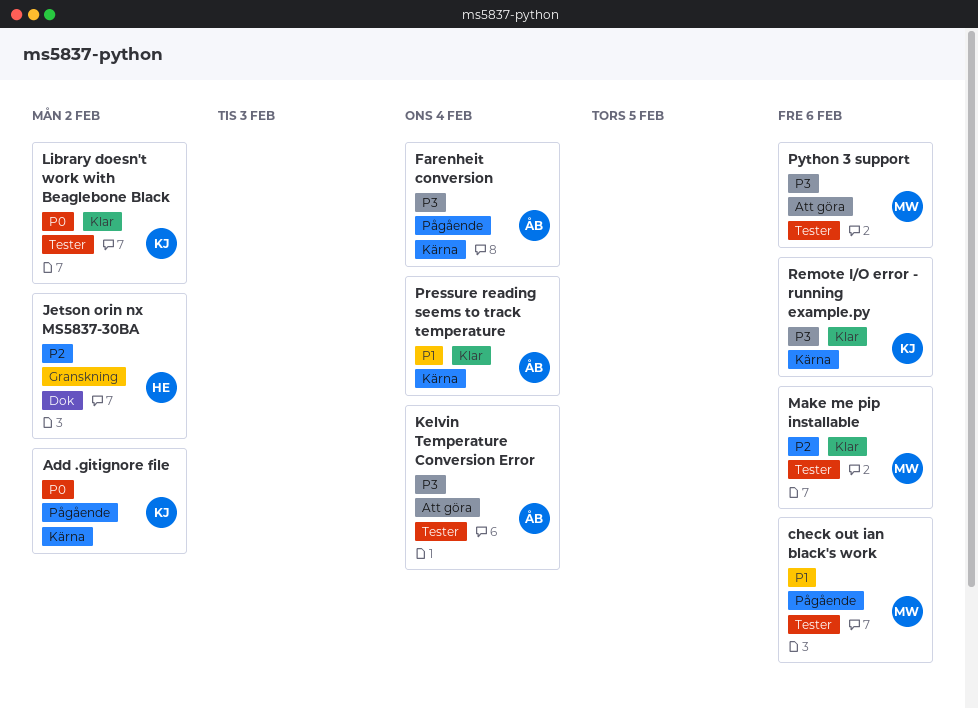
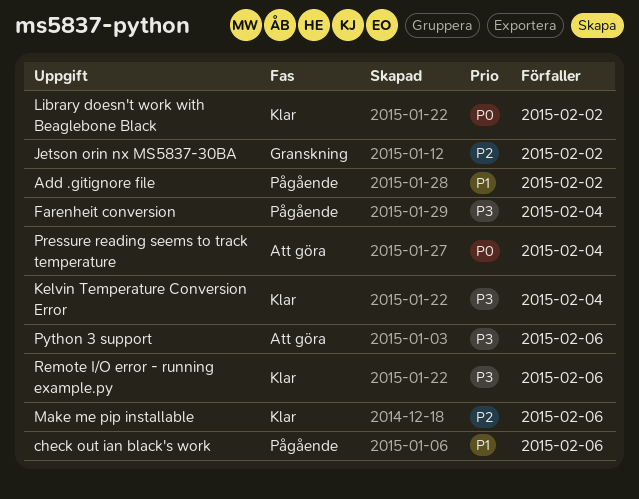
Add .gitignore file, priority: P0 -> P1
Kelvin Temperature Conversion Error, status: Att göra -> Klar
Pressure reading seems to track temperature, status: Klar -> Att göra
Pressure reading seems to track temperature, priority: P1 -> P0

